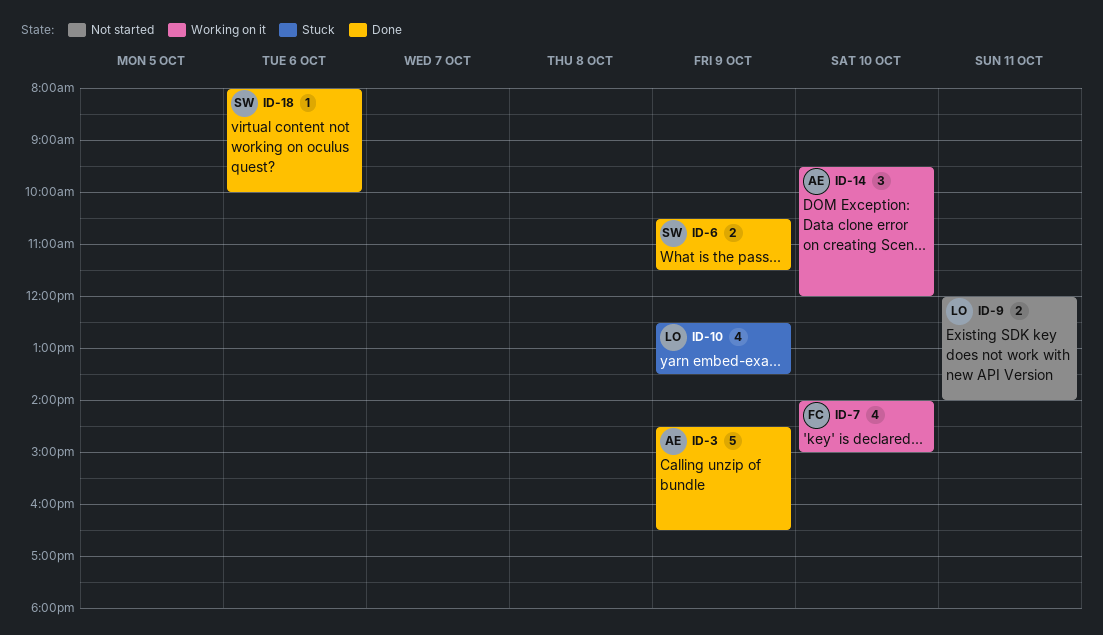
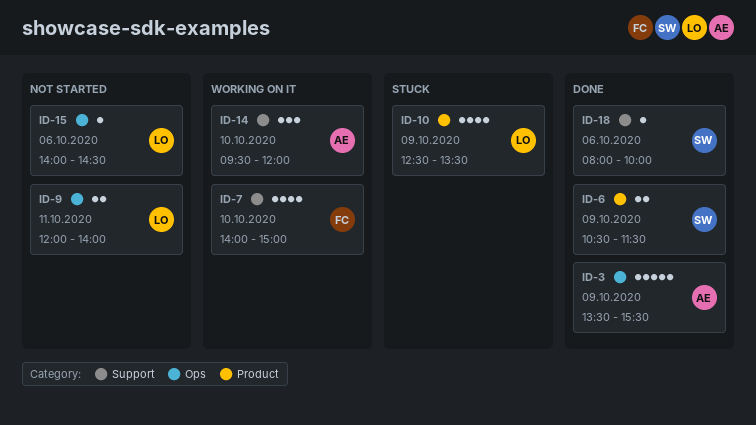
ID-3, begins: 14:30 -> 13:30
ID-3, ends: 16:30 -> 15:30
ID-15: none -> present

